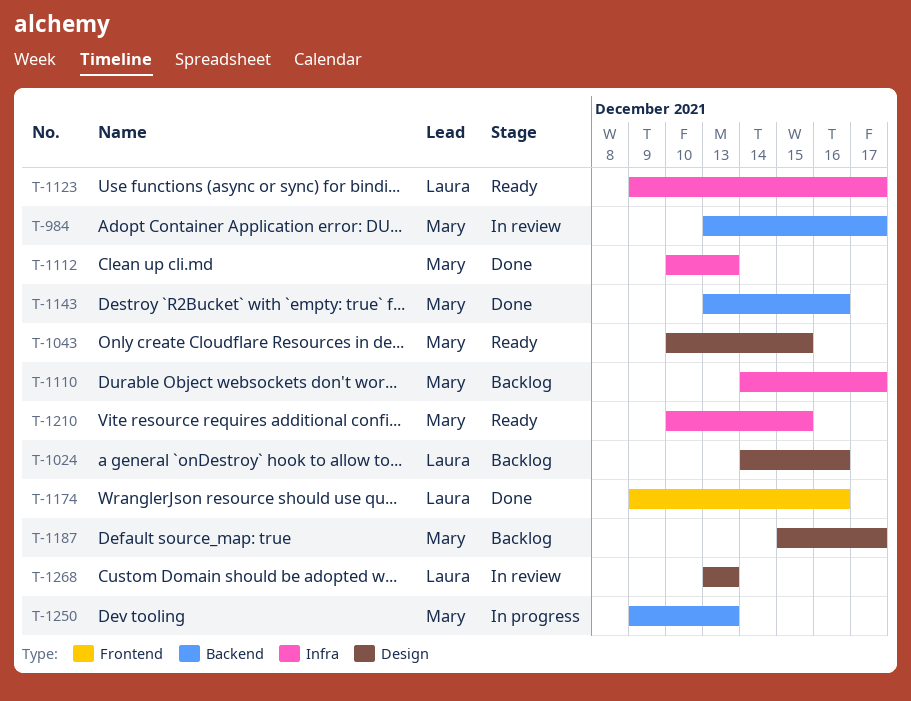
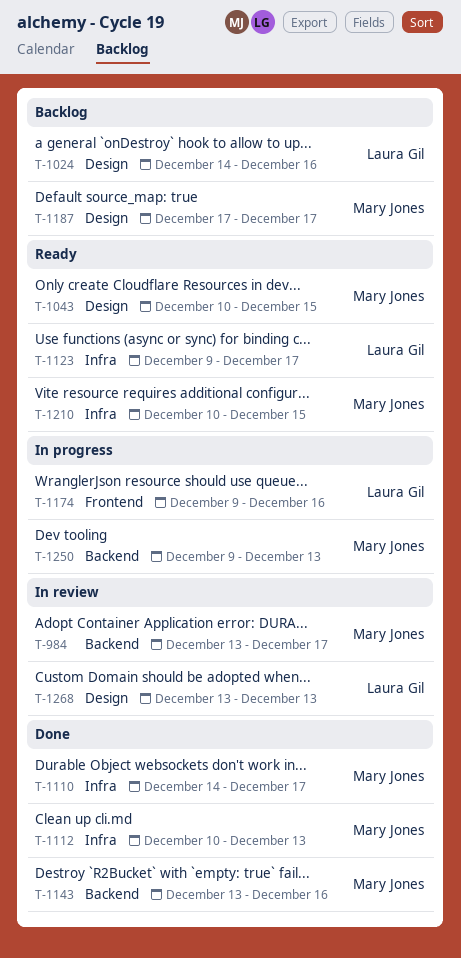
T-1110, status: Backlog -> Done
T-1174, status: Done -> In progress
T-1187, start: Dec 15 -> Dec 17

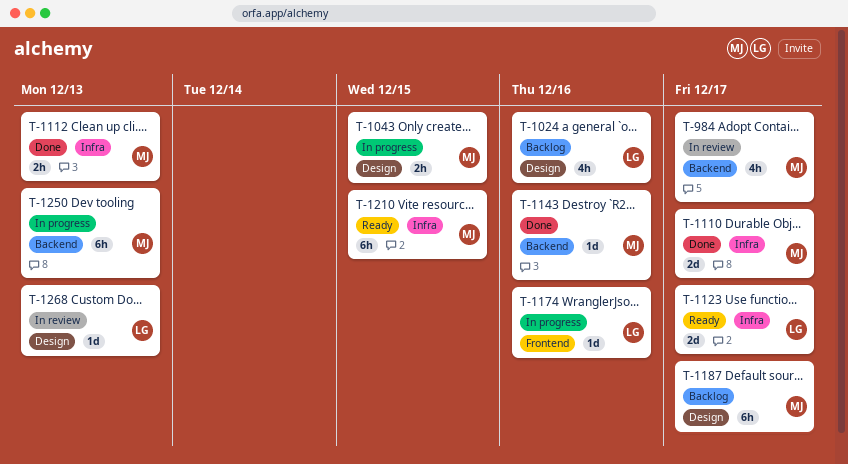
T-1043, status: Ready -> In progress

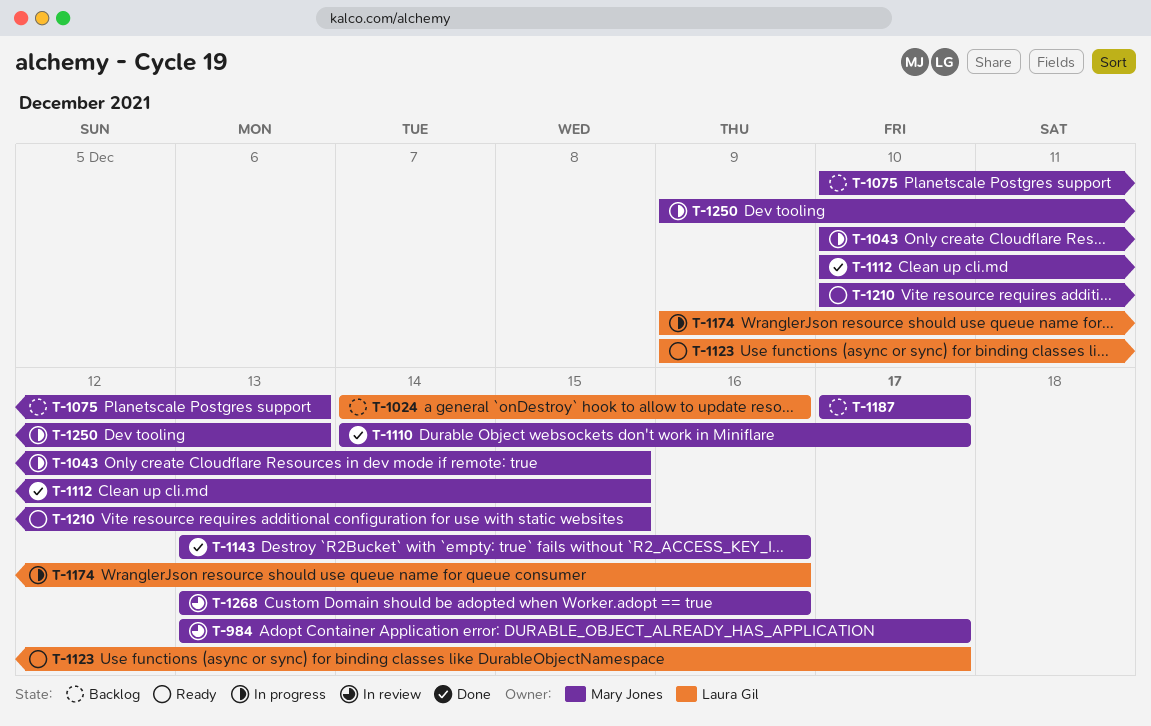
T-1075: none -> present
T-1112, due: Dec 13 -> Dec 15
T-1268, owner: Laura Gil -> Mary Jones
T-1268, due: Dec 13 -> Dec 16

